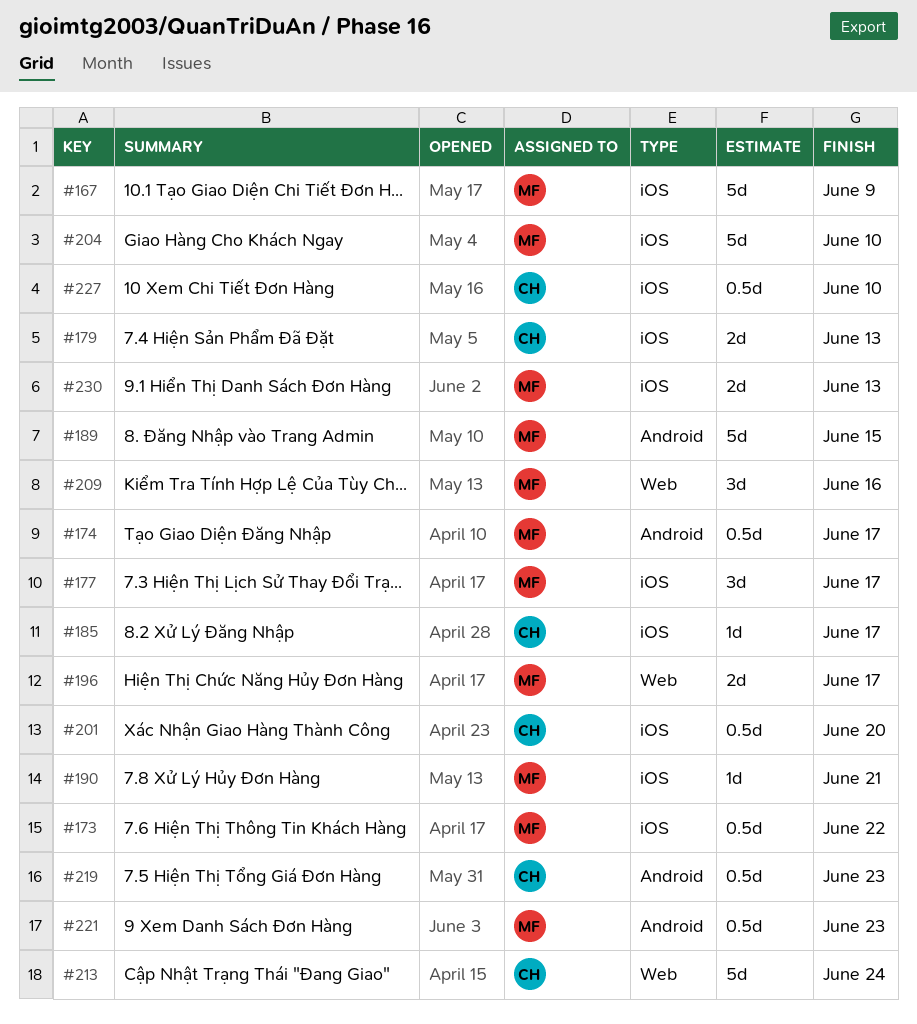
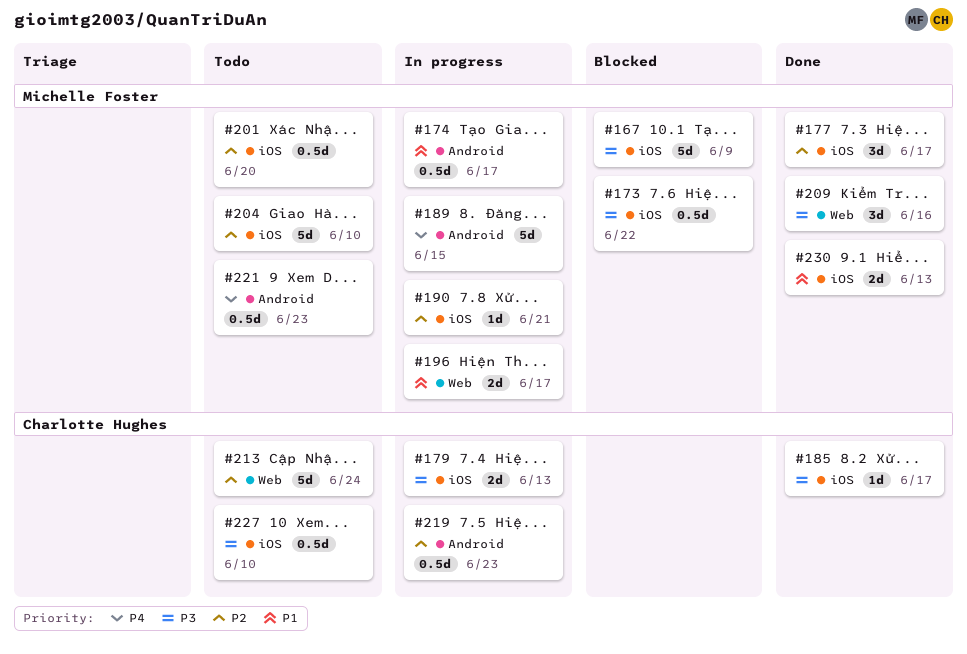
#201, owner: Charlotte Hughes -> Michelle Foster

